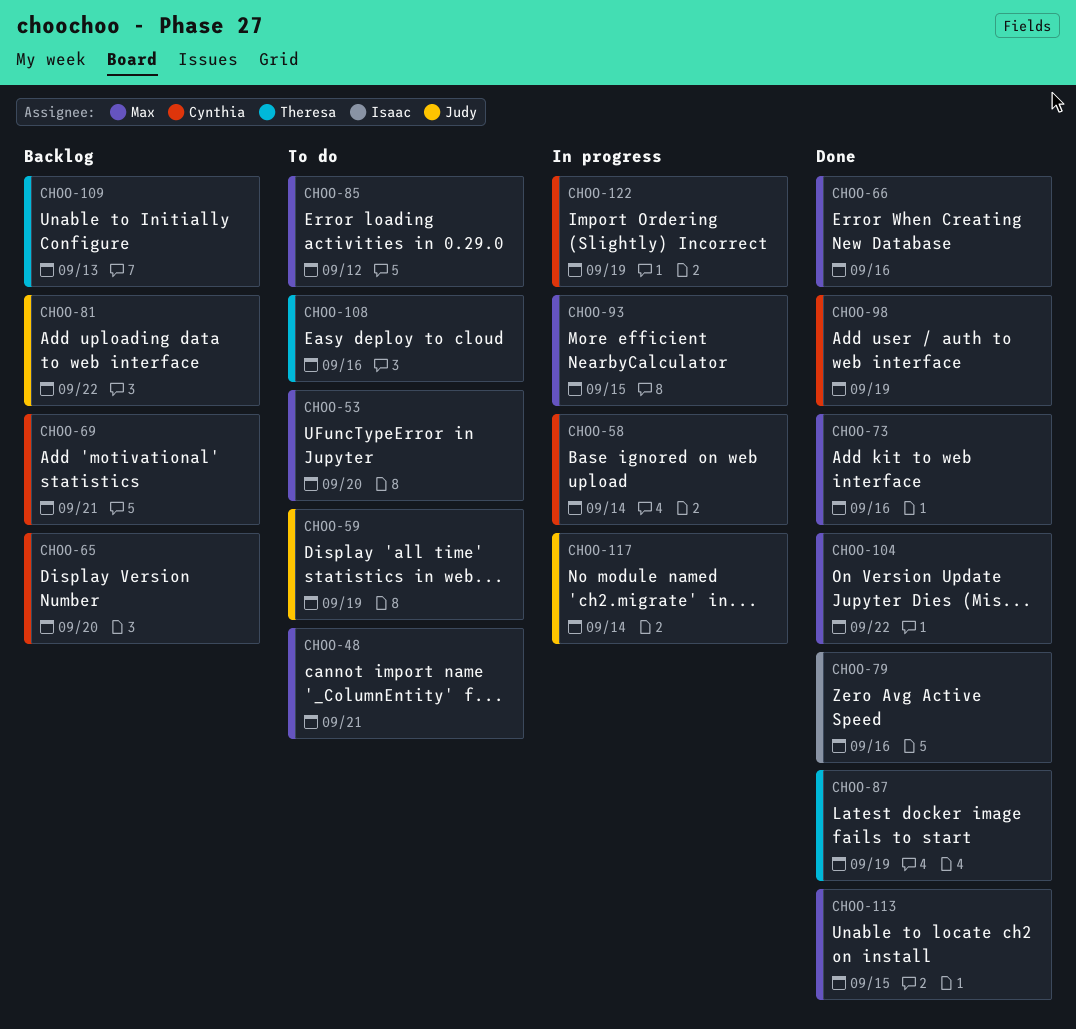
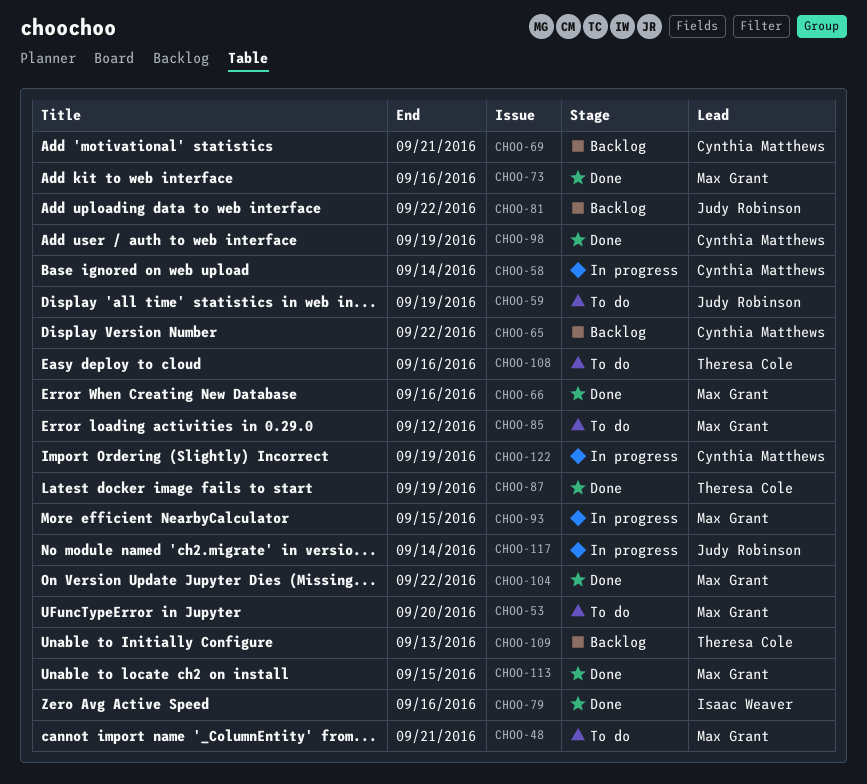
CHOO-65, due: Sep 20 -> Sep 22

